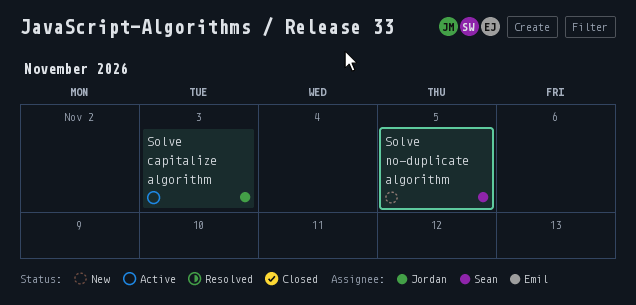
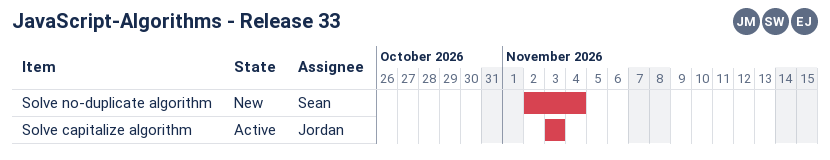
Solve no-duplicate algorithm, due: Nov 5 -> Nov 4

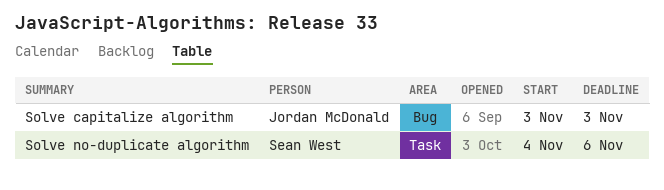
Solve no-duplicate algorithm, start: Nov 2 -> Nov 4
Solve no-duplicate algorithm, due: Nov 4 -> Nov 6

